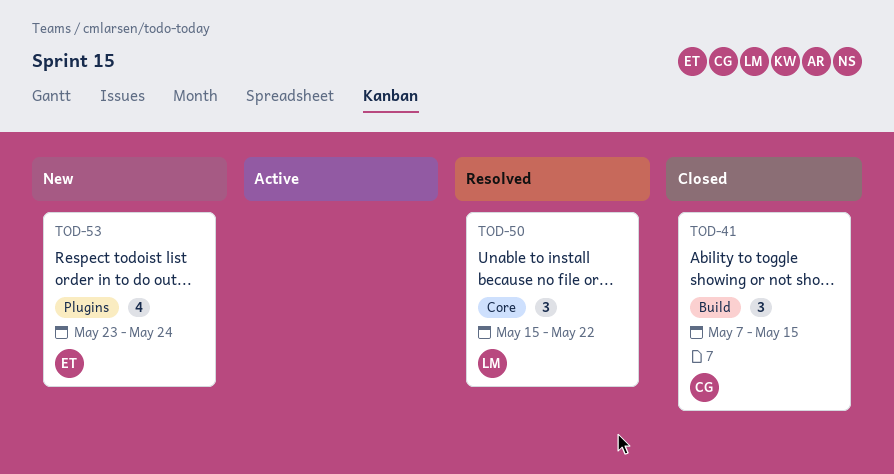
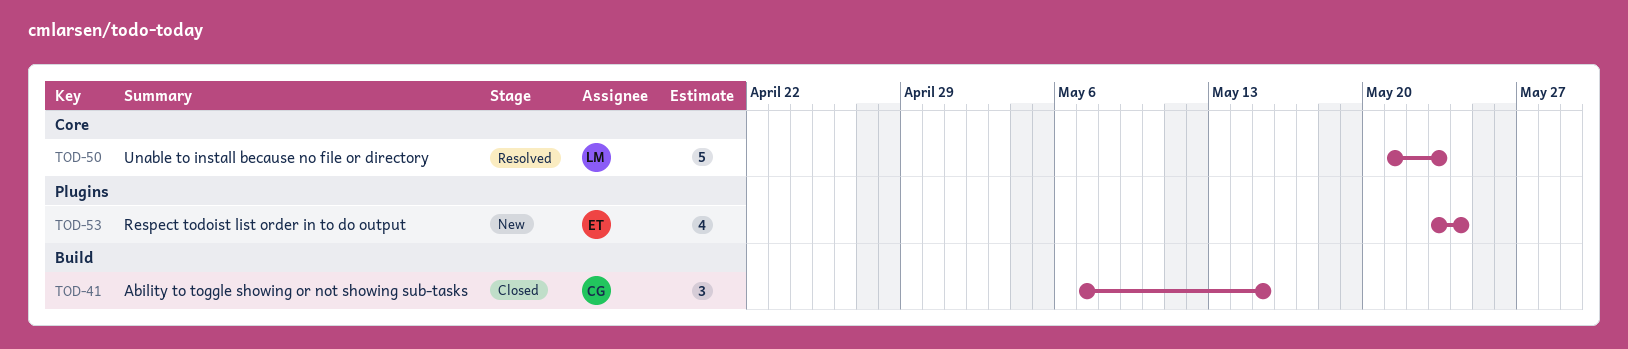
TOD-50, estimate: 3 -> 5
TOD-50, start: May 15 -> May 21
TOD-50, due: May 22 -> May 23

